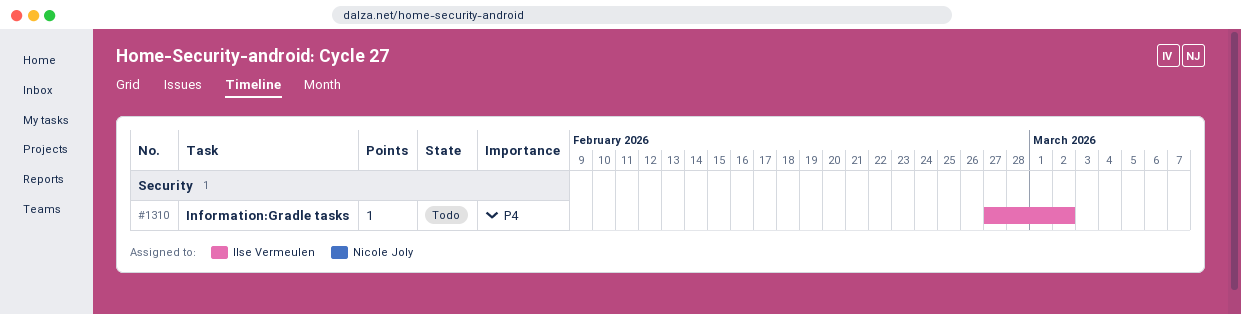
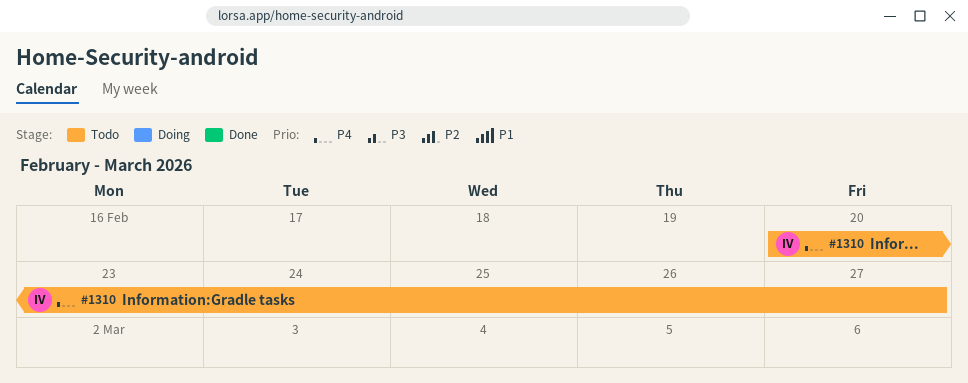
#1310, start: Feb 27 -> Feb 20
#1310, due: Mar 2 -> Feb 27

